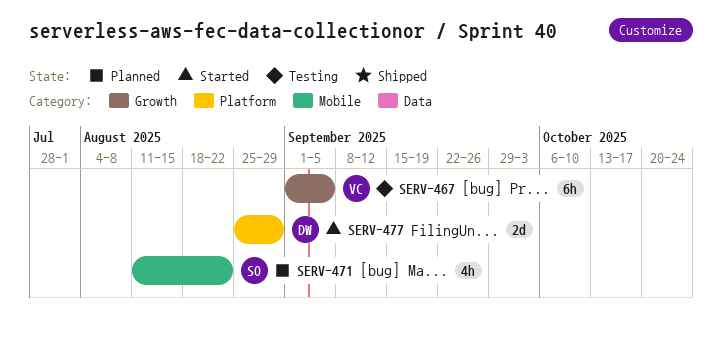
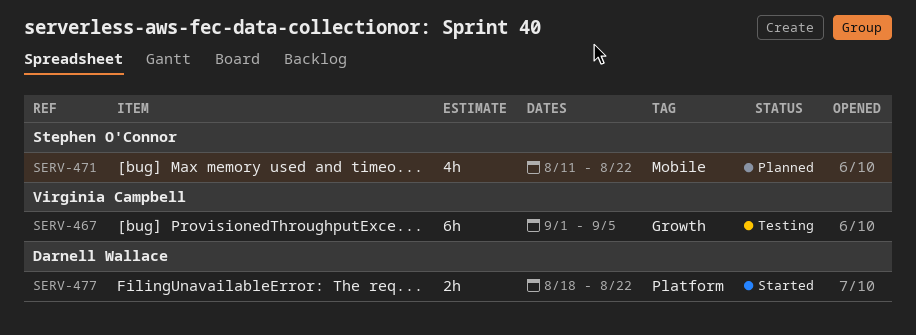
SERV-477, estimate: 2d -> 2h
SERV-477, start: Aug 25 -> Aug 18
SERV-477, due: Aug 29 -> Aug 22

